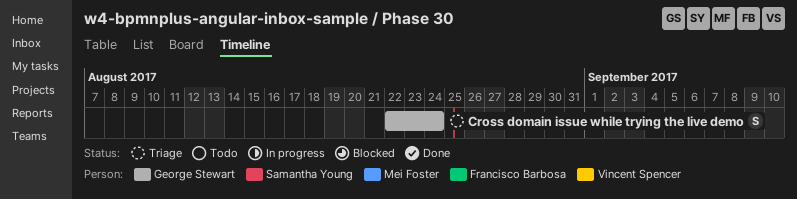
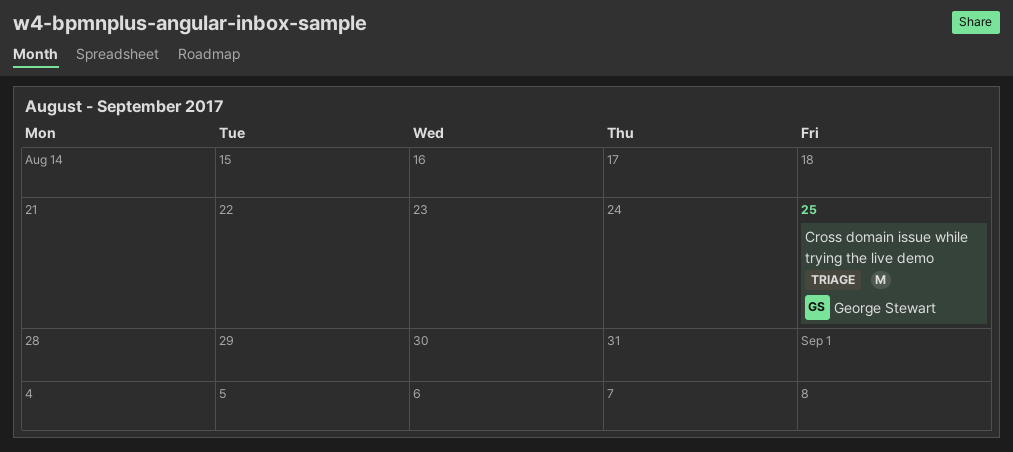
Cross domain issue while trying the live demo, estimate: S -> M
Cross domain issue while trying the live demo, due: Aug 24 -> Aug 25

